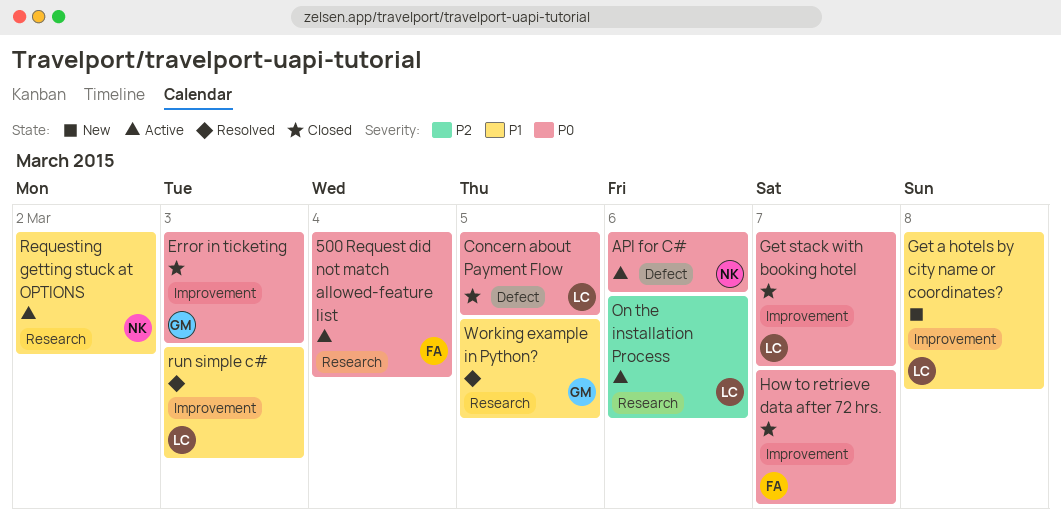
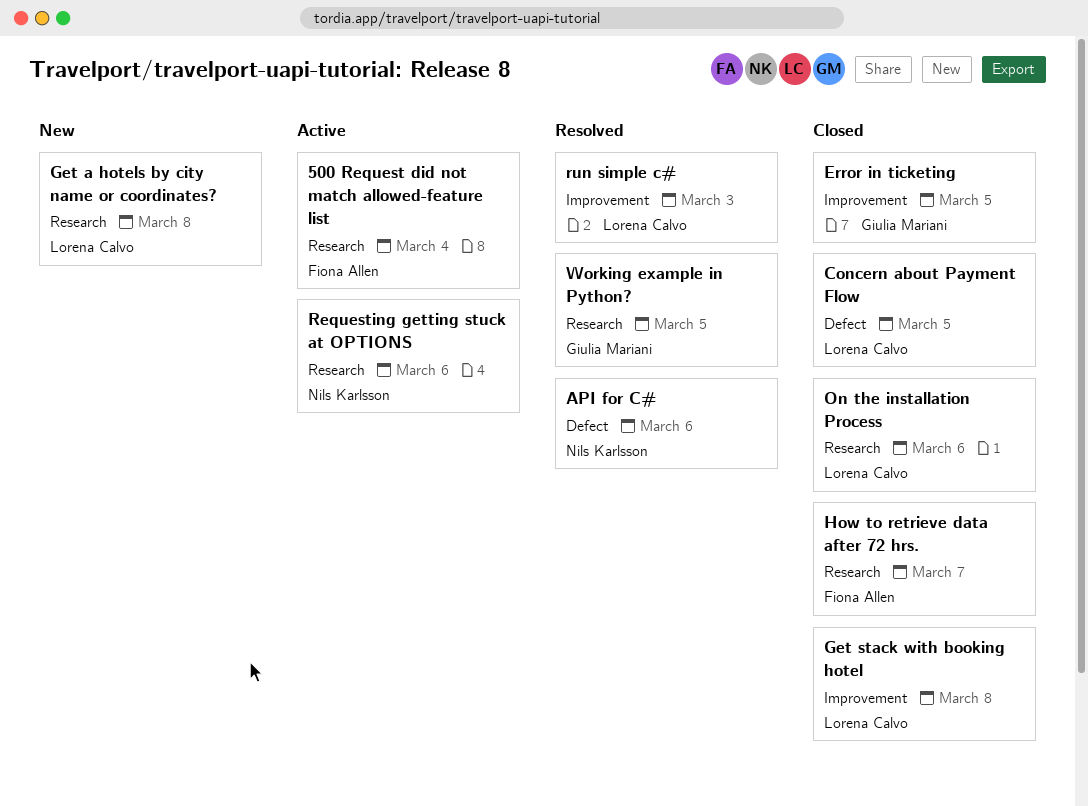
API for C#, status: Active -> Resolved
Error in ticketing, day: Mar 3 -> Mar 5
Get a hotels by city name or coordinates?, label: Improvement -> Research
Get stack with booking hotel, day: Mar 7 -> Mar 8
How to retrieve data after 72 hrs., label: Improvement -> Research
On the installation Process, status: Active -> Closed
Requesting getting stuck at OPTIONS, day: Mar 2 -> Mar 6

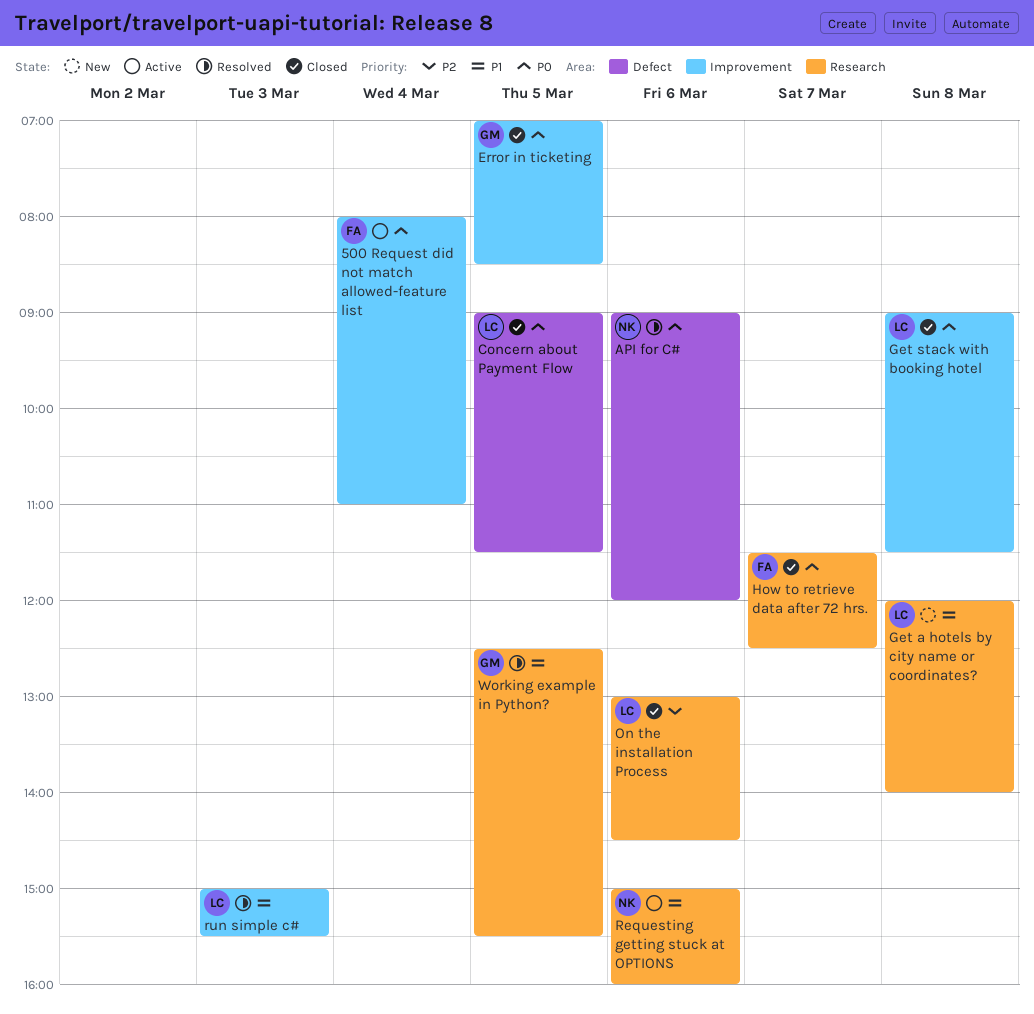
500 Request did not match allowed-feature list, label: Research -> Improvement

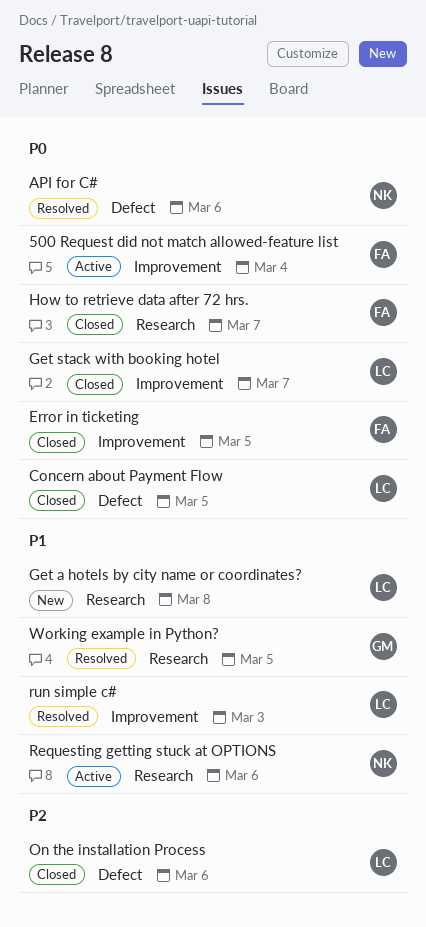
Error in ticketing, owner: GM -> FA
Get stack with booking hotel, day: Mar 8 -> Mar 7
On the installation Process, label: Research -> Defect

